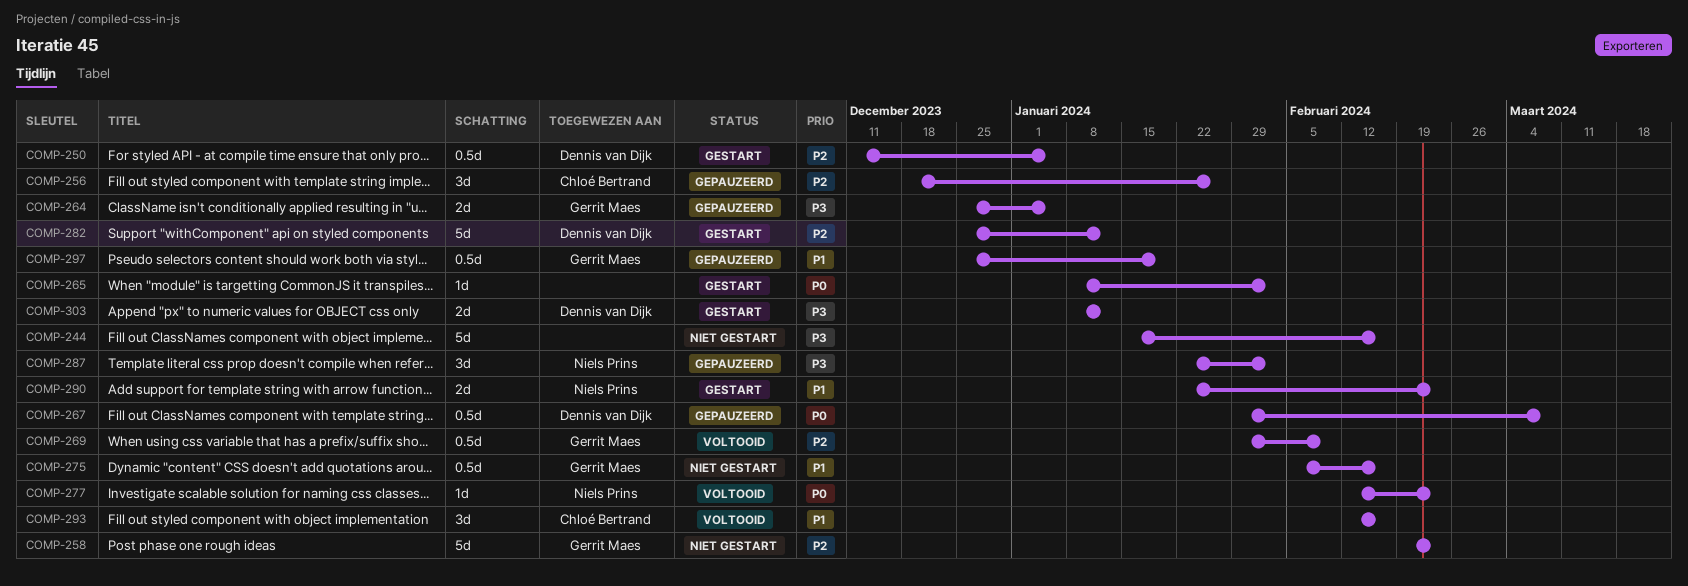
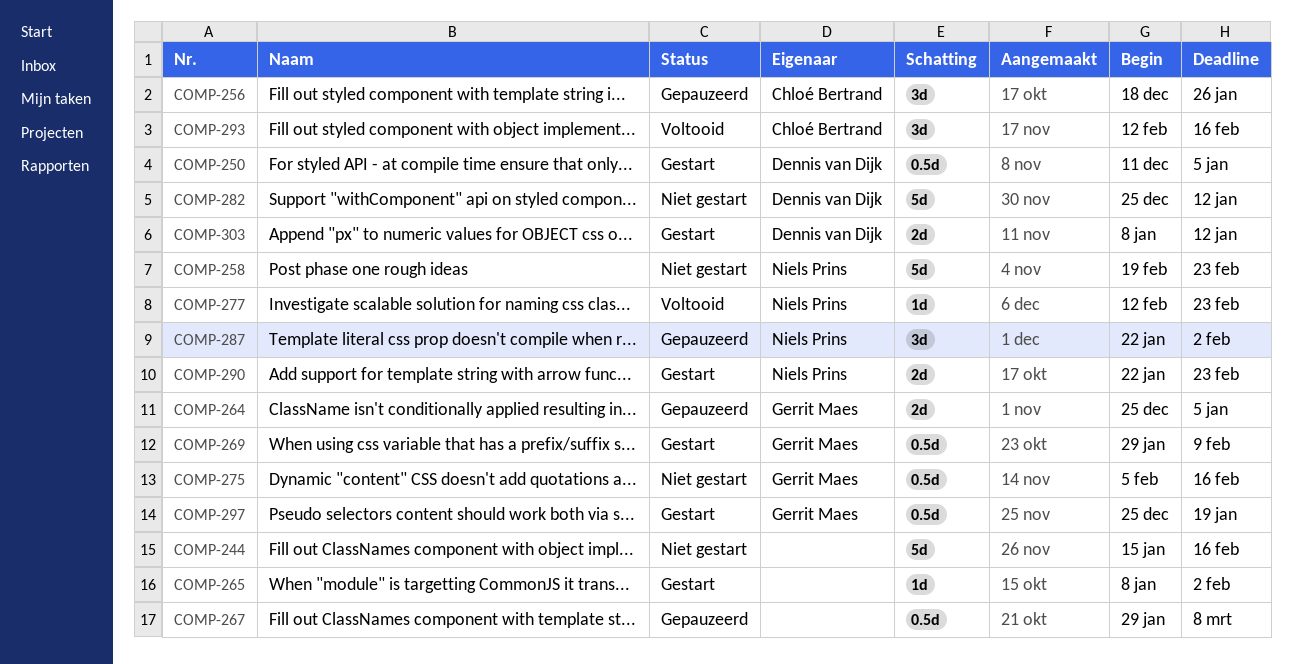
COMP-258, owner: Gerrit Maes -> Niels Prins
COMP-267, owner: Dennis van Dijk -> none
COMP-269, status: Voltooid -> Gestart
COMP-282, status: Gestart -> Niet gestart
COMP-297, status: Gepauzeerd -> Gestart

